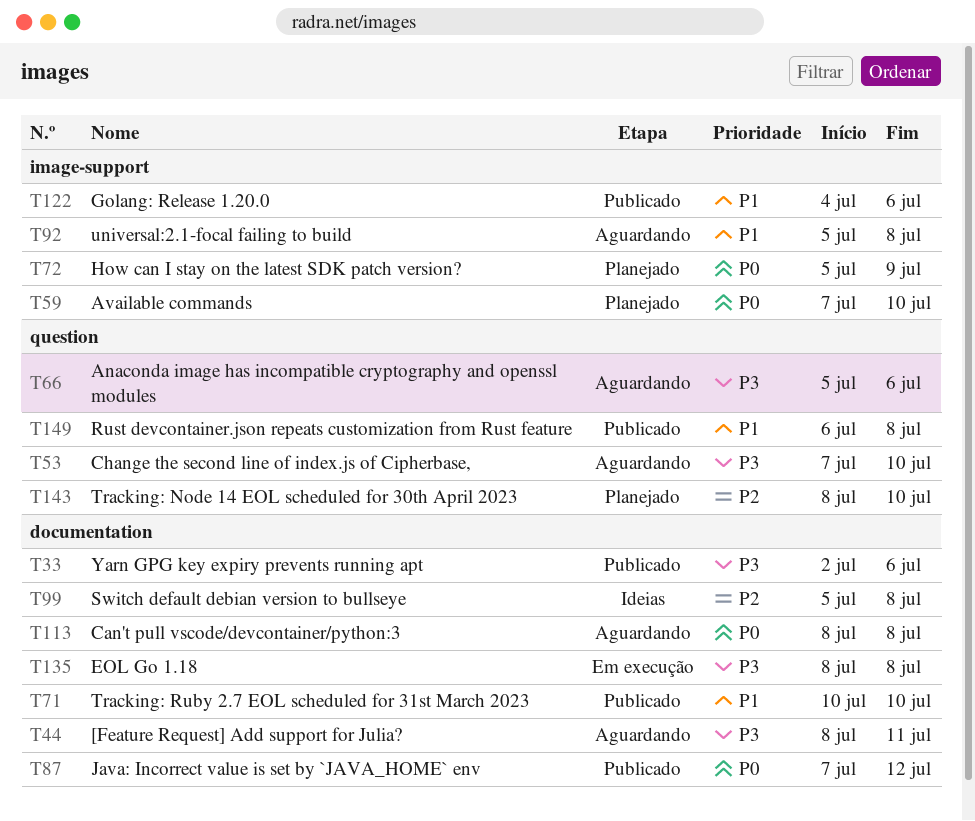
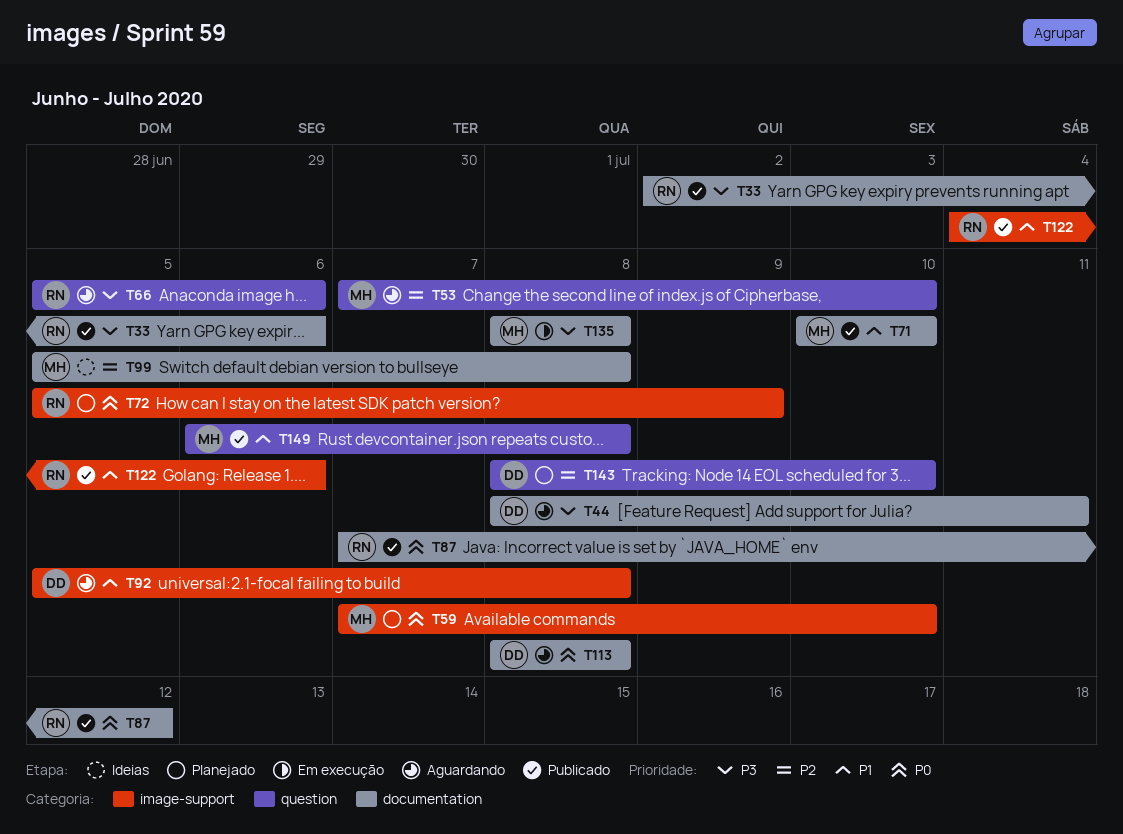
T53, priority: P3 -> P2

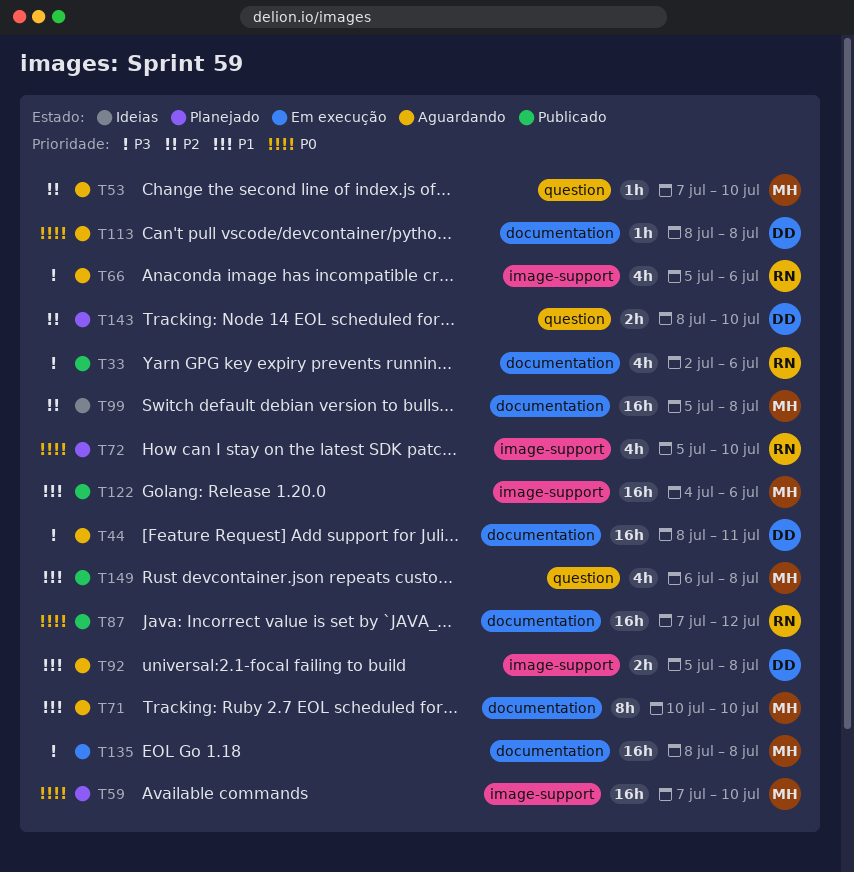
T66, label: question -> image-support
T71, status: Publicado -> Aguardando
T72, due: Jul 9 -> Jul 10
T122, owner: RN -> MH

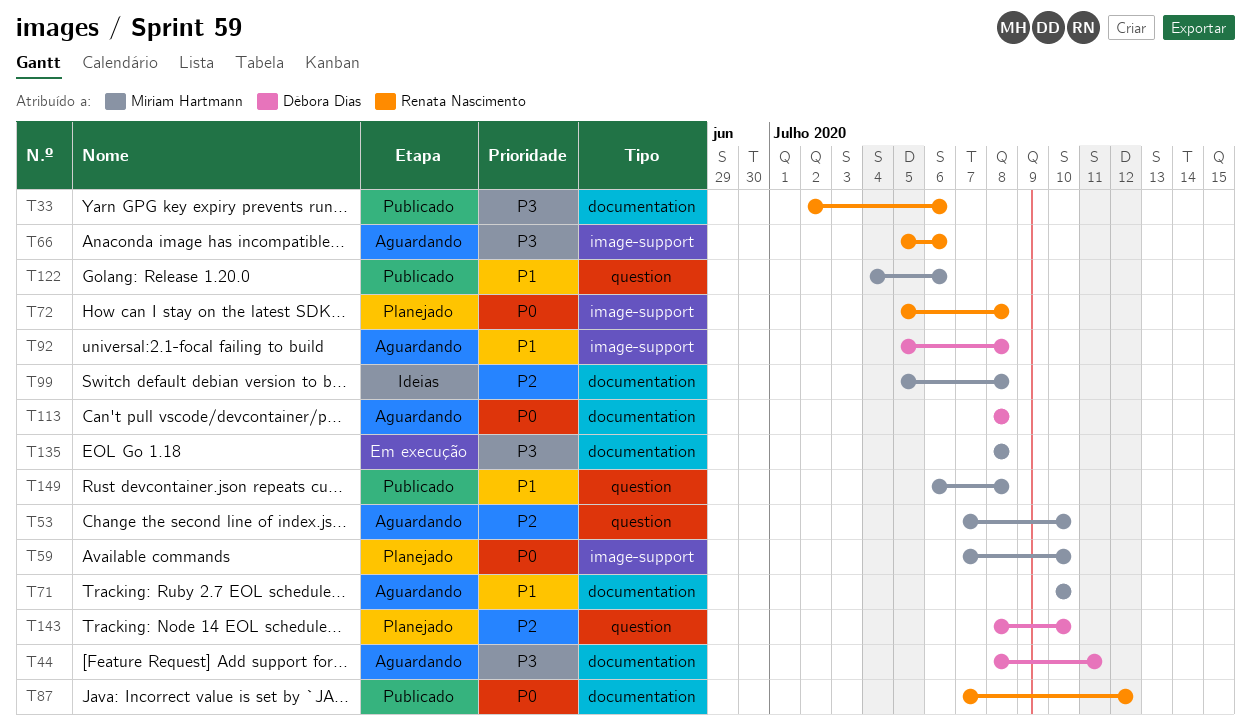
T72, due: Jul 10 -> Jul 8
T122, label: image-support -> question

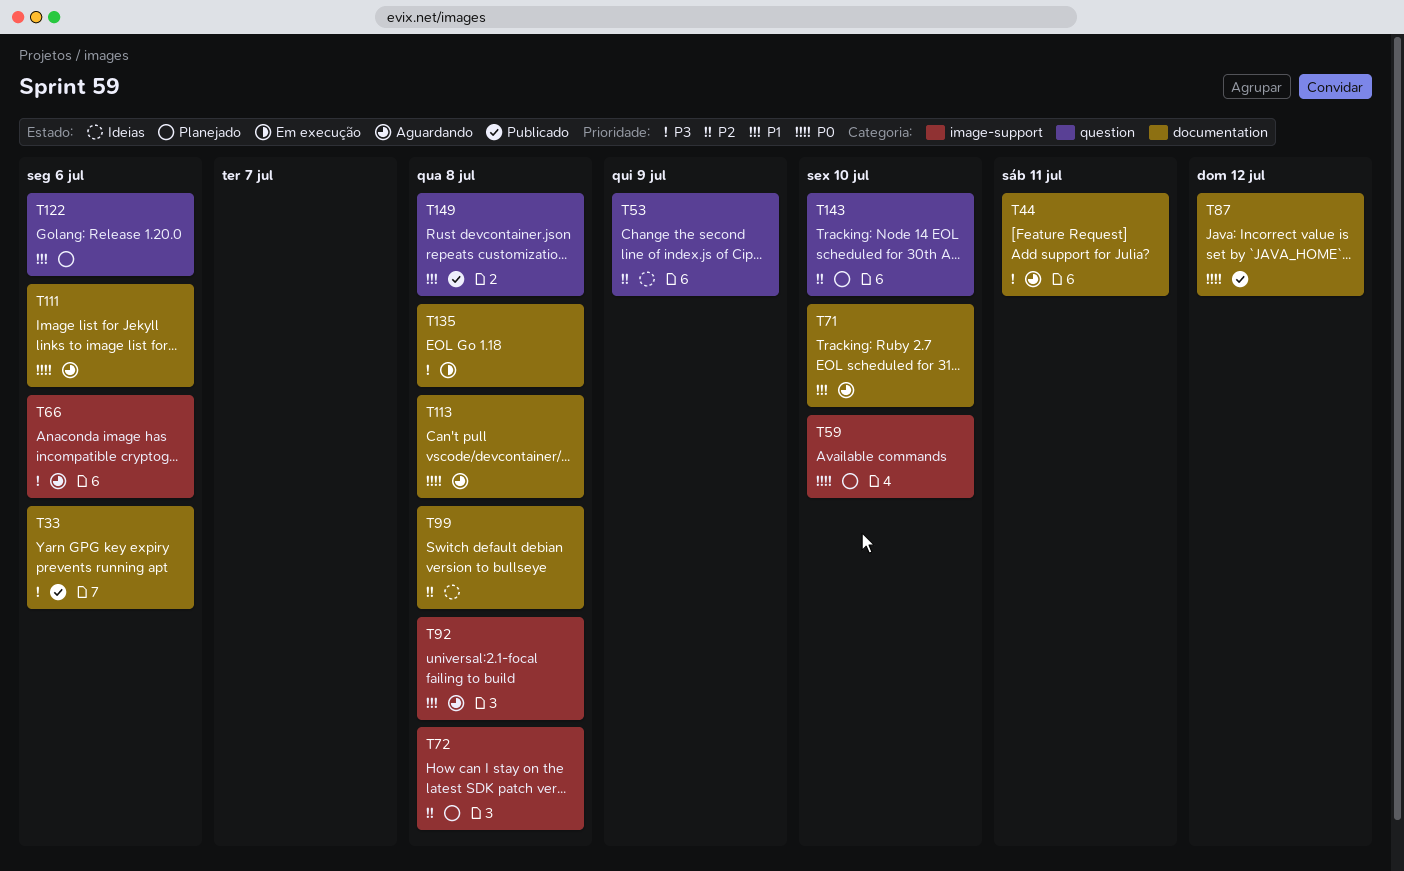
T53, status: Aguardando -> Ideias
T53, due: Jul 10 -> Jul 9
T72, priority: P0 -> P2
T111: none -> present
T122, status: Publicado -> Planejado

